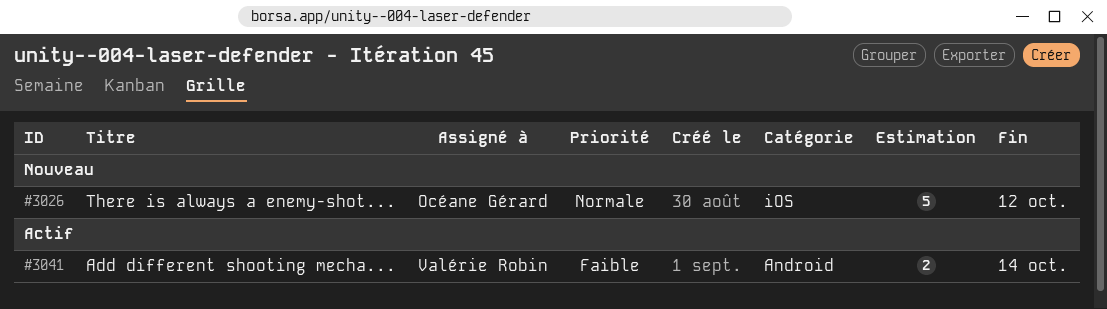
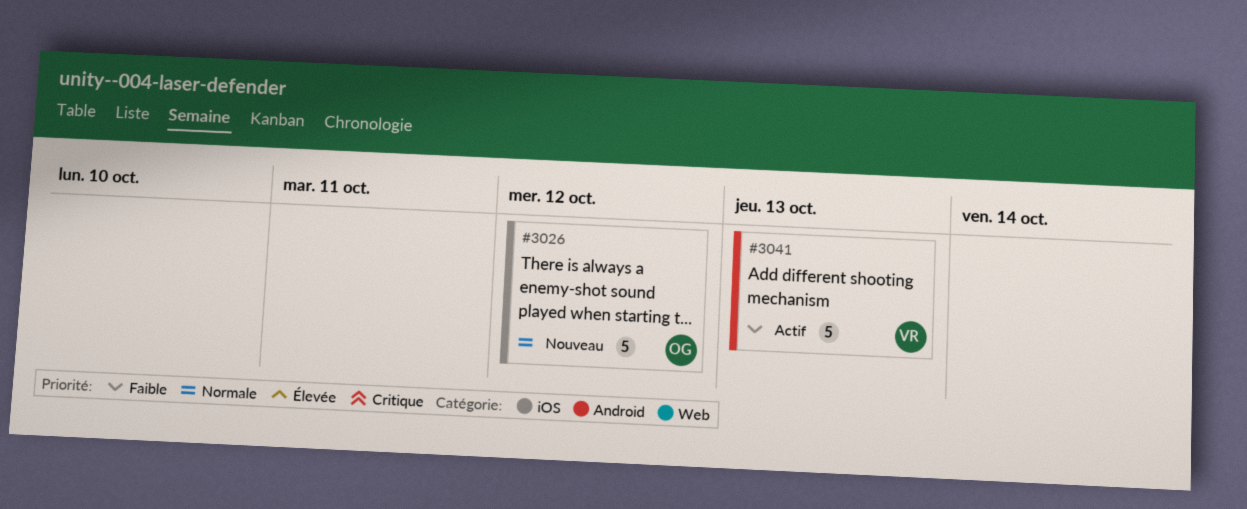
#3041, estimate: 2 -> 5
#3041, due: Oct 14 -> Oct 13

